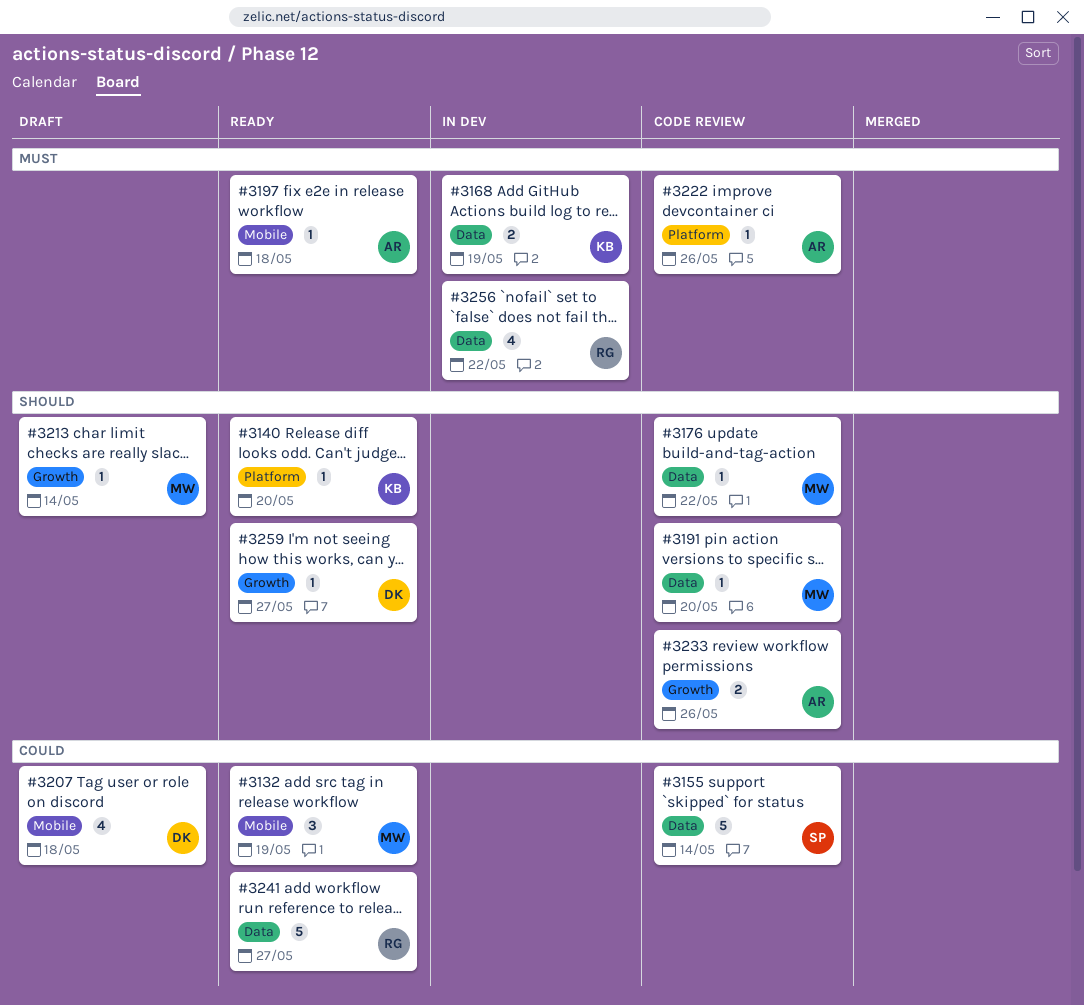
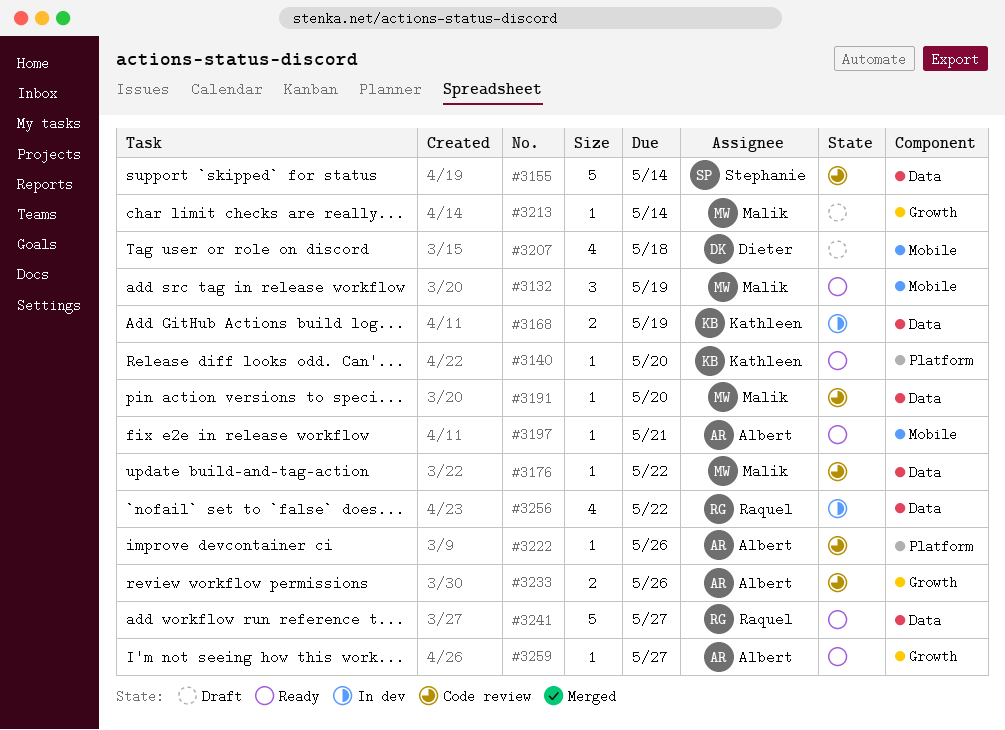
#3197, due: May 18 -> May 21
#3259, owner: Dieter -> Albert

